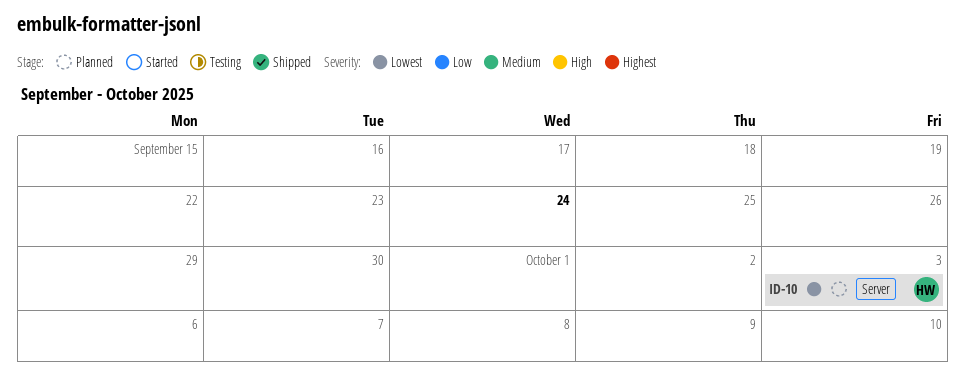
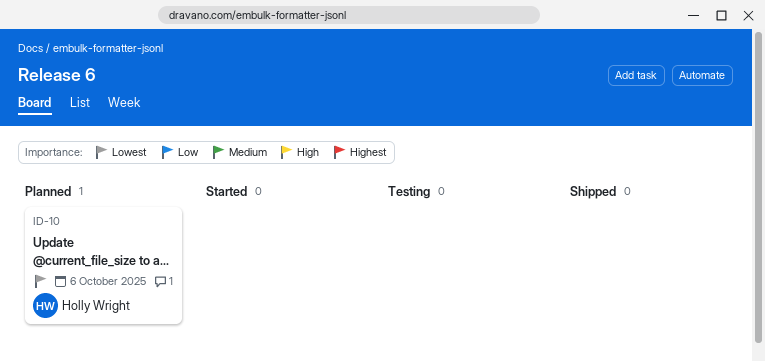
ID-10, due: Oct 3 -> Oct 6

